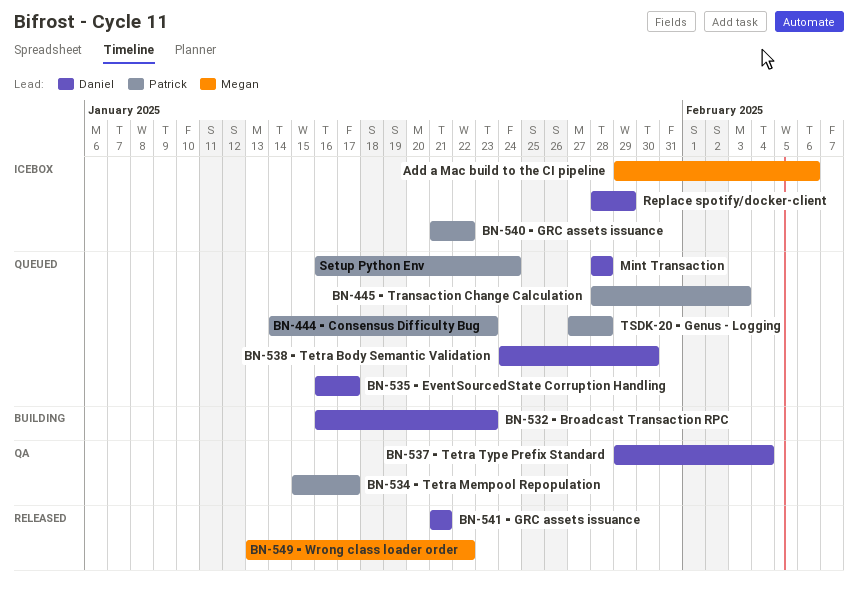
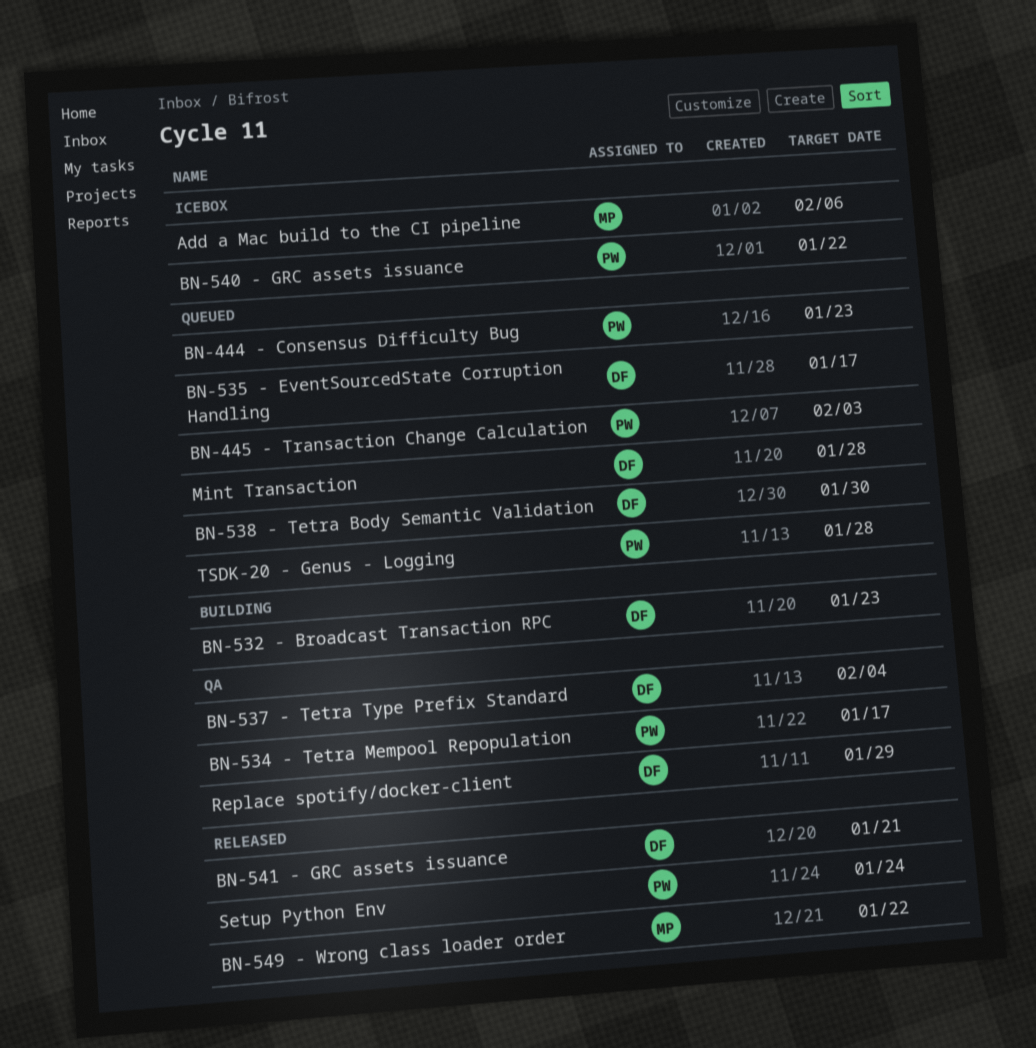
Replace spotify/docker-client, status: Icebox -> QA
Setup Python Env, status: Queued -> Released

